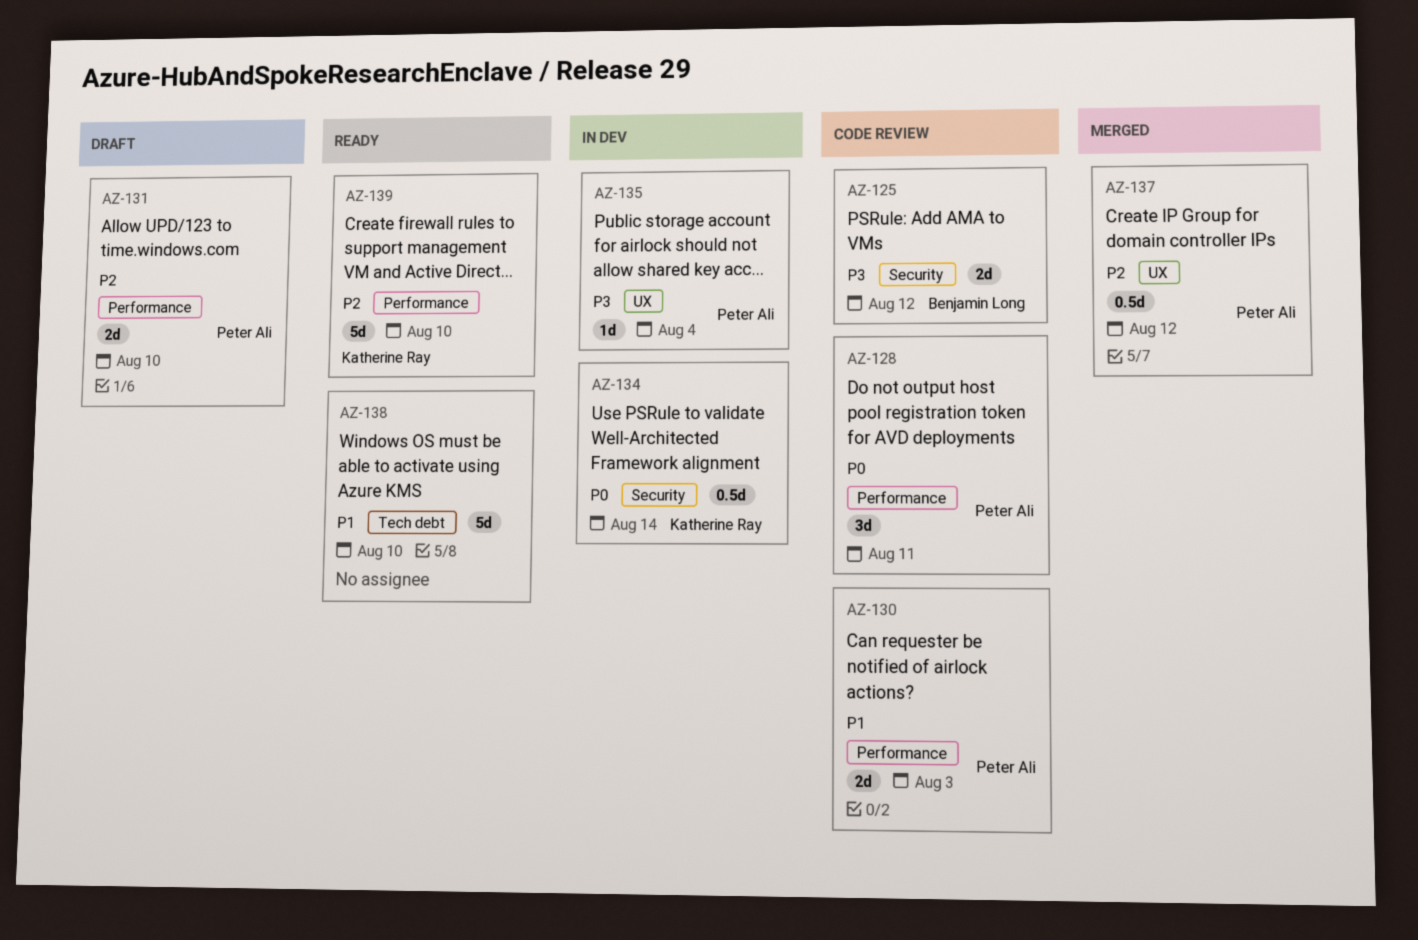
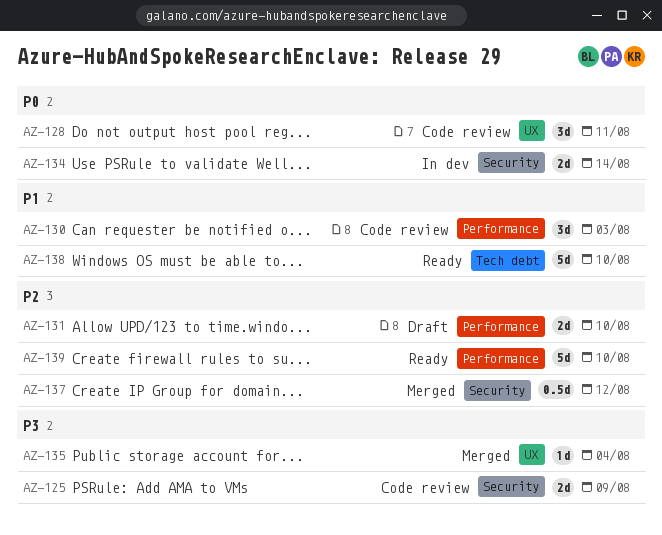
AZ-125, due: Aug 12 -> Aug 9
AZ-128, label: Performance -> UX
AZ-130, estimate: 2d -> 3d
AZ-134, estimate: 0.5d -> 2d
AZ-135, status: In dev -> Merged
AZ-137, label: UX -> Security

